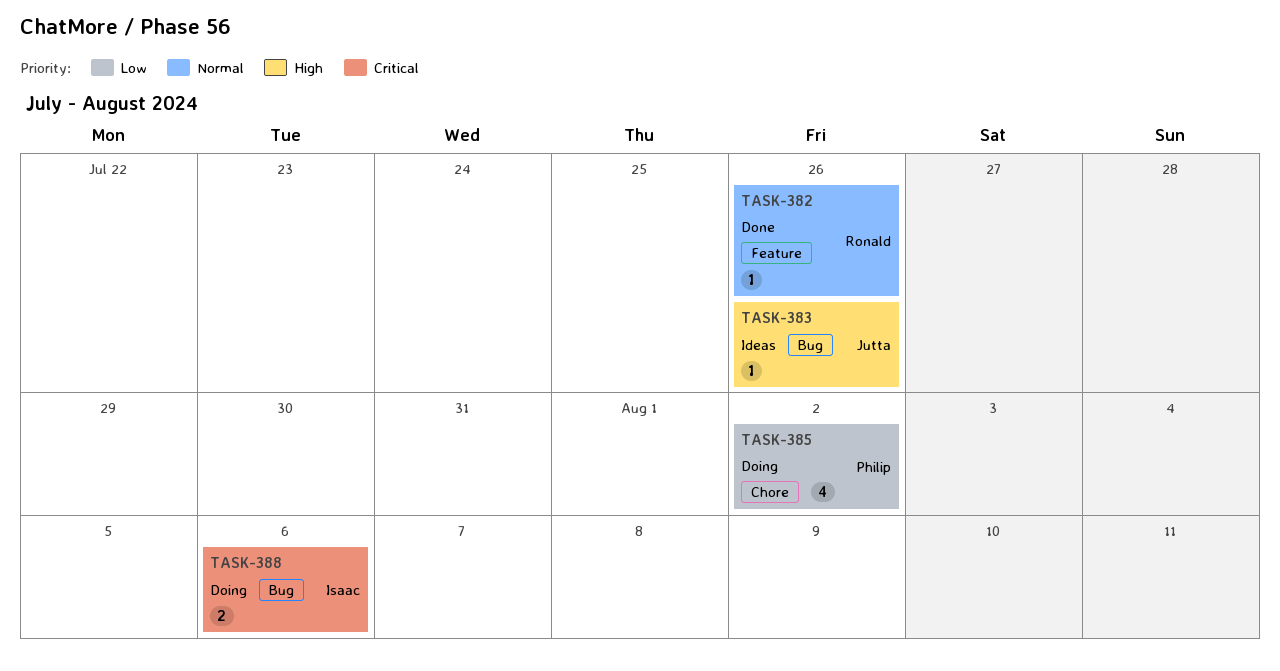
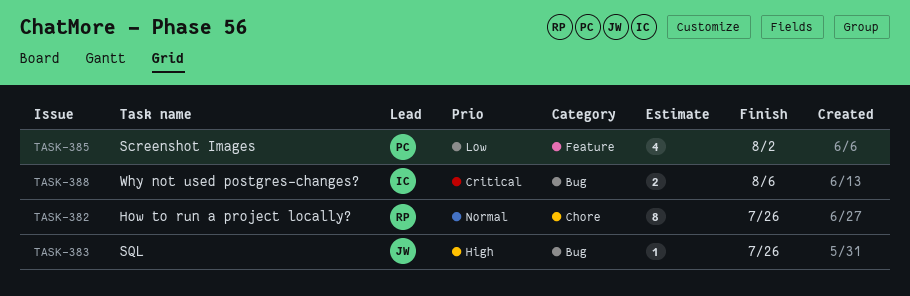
TASK-382, label: Feature -> Chore
TASK-382, estimate: 1 -> 8
TASK-385, label: Chore -> Feature

